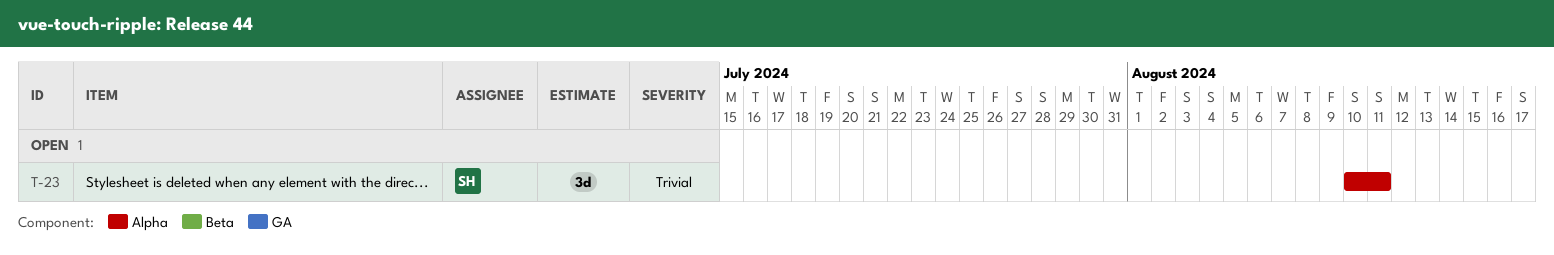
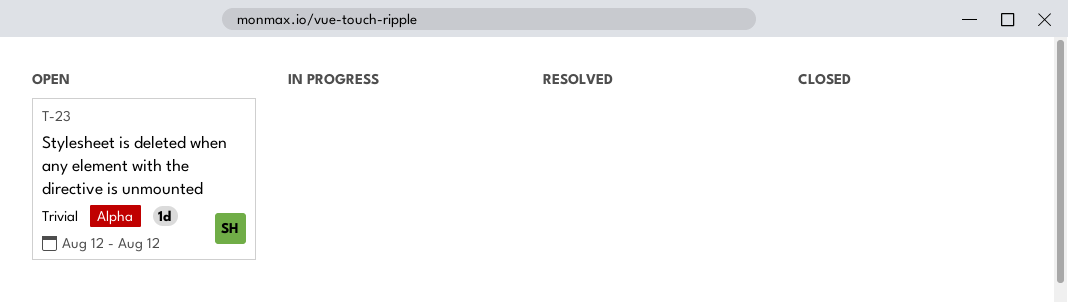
T-23, estimate: 3d -> 1d
T-23, start: Aug 10 -> Aug 12
T-23, due: Aug 11 -> Aug 12

